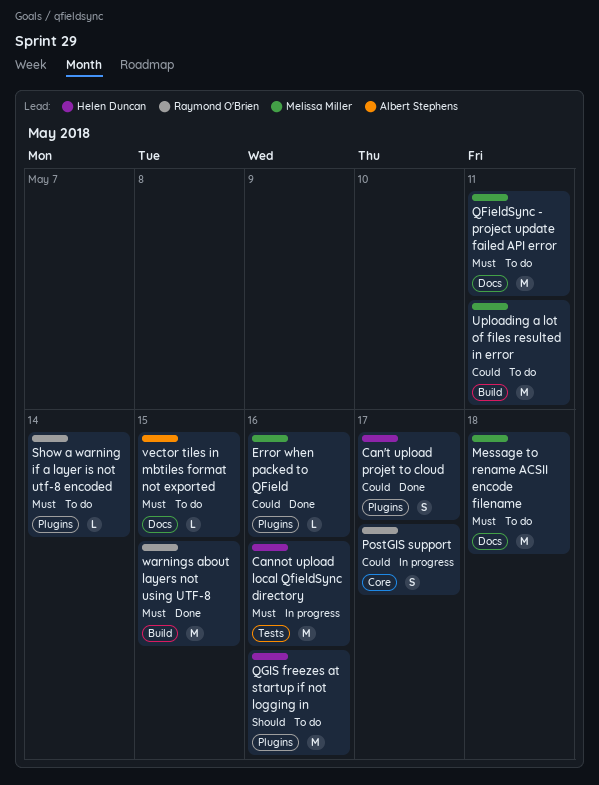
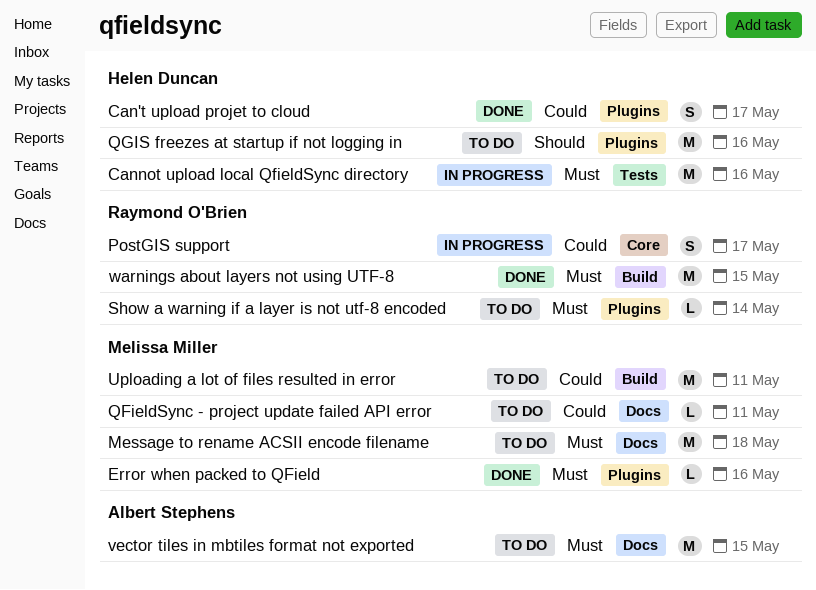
Error when packed to QField, priority: Could -> Must
QFieldSync - project update failed API error, priority: Must -> Could
QFieldSync - project update failed API error, estimate: M -> L
vector tiles in mbtiles format not exported, estimate: L -> M

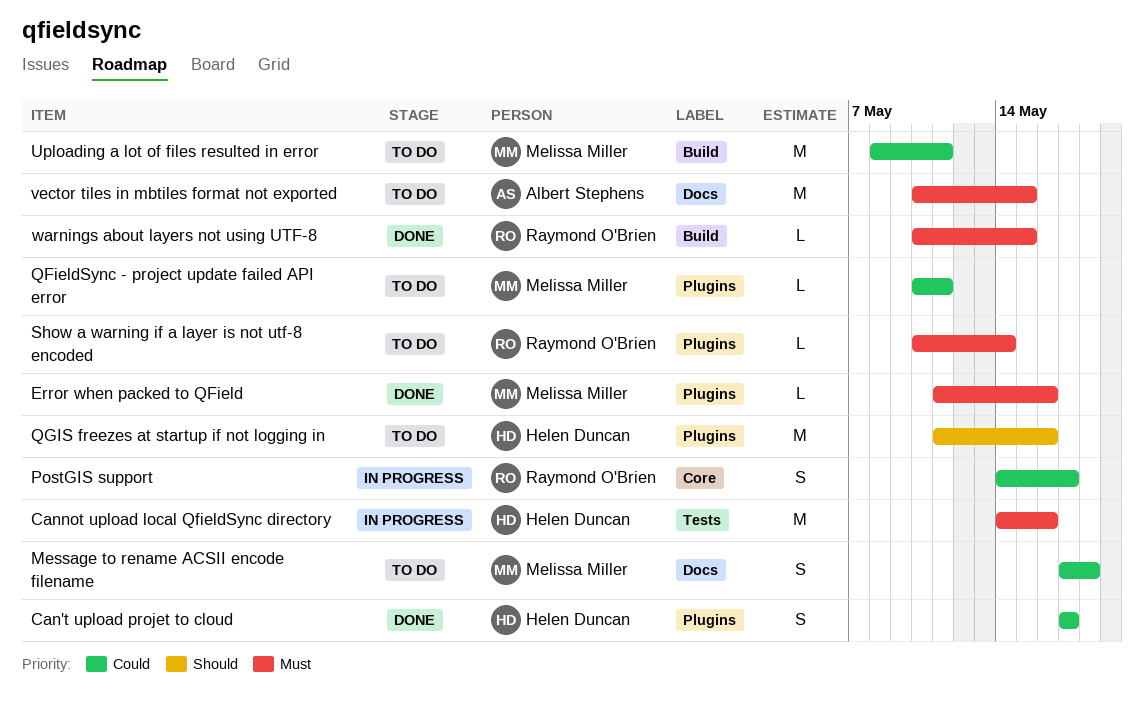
Message to rename ACSII encode filename, priority: Must -> Could
Message to rename ACSII encode filename, estimate: M -> S
QFieldSync - project update failed API error, label: Docs -> Plugins
warnings about layers not using UTF-8, estimate: M -> L

